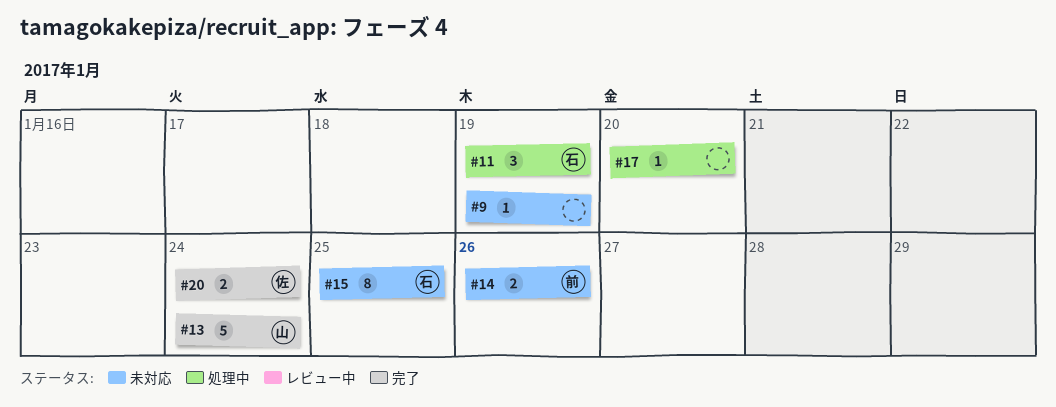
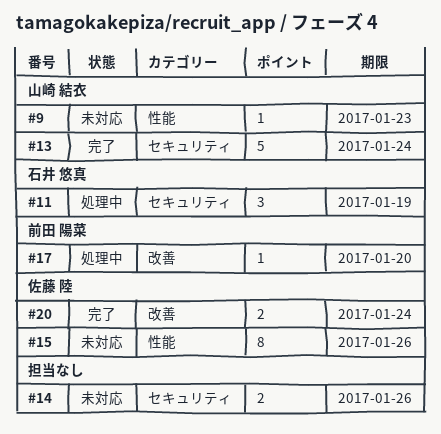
#9, owner: none -> 山崎 結衣
#9, due: Jan 19 -> Jan 23
#14, owner: 前田 陽菜 -> none
#15, owner: 石井 悠真 -> 佐藤 陸
#15, due: Jan 25 -> Jan 26
#17, owner: none -> 前田 陽菜

